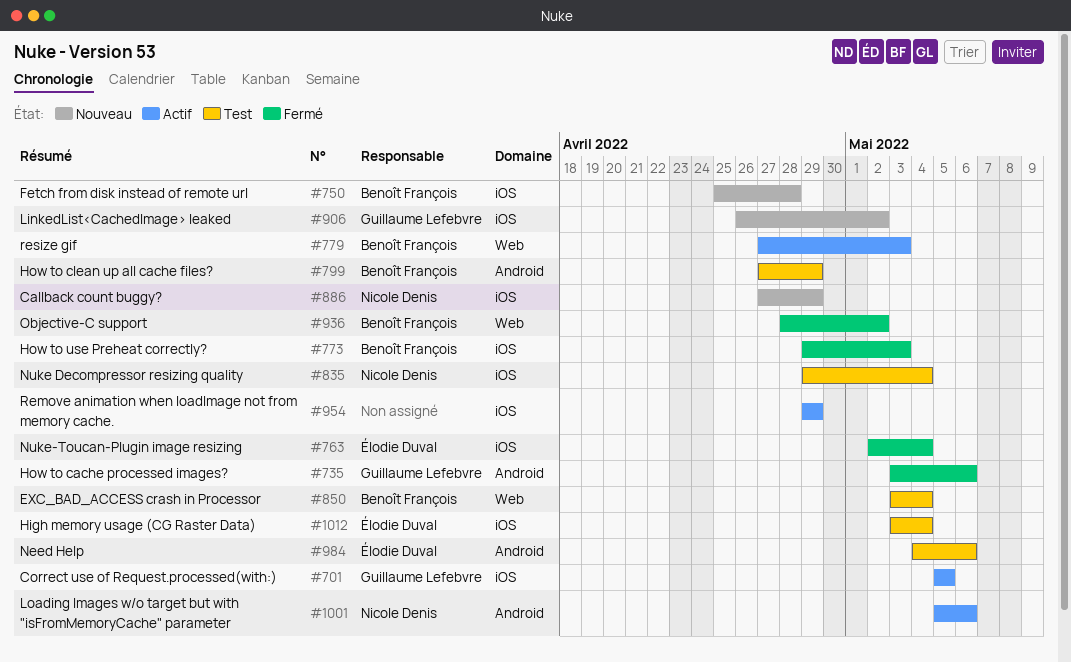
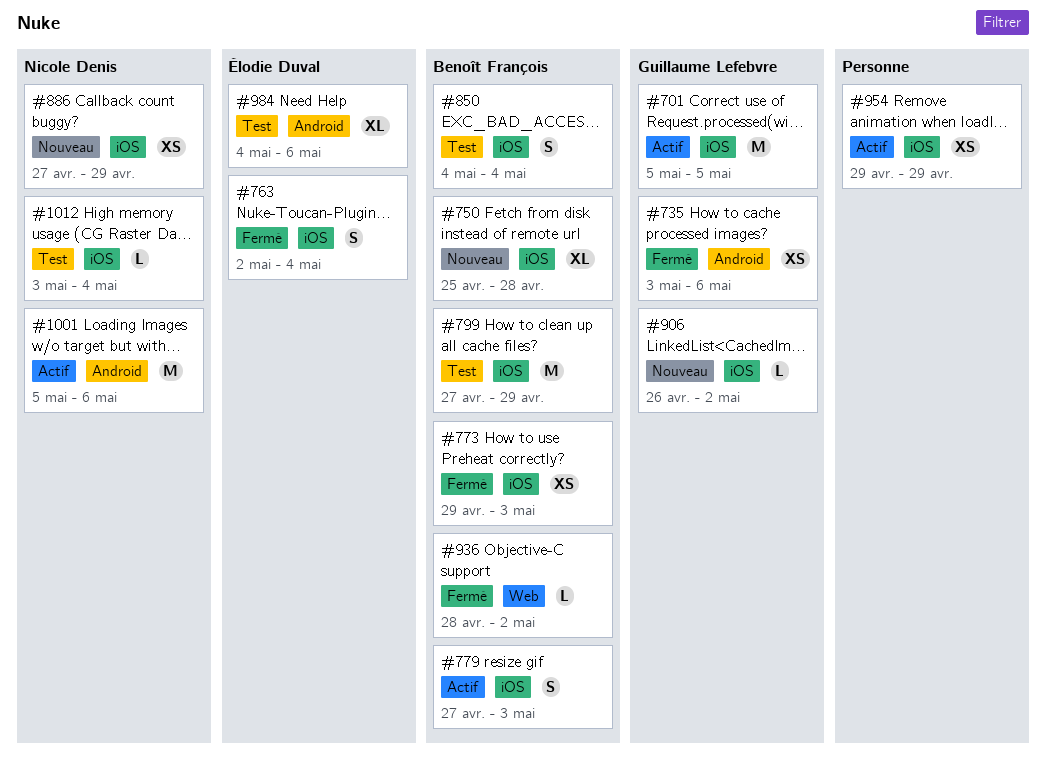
#779, label: Web -> iOS
#799, label: Android -> iOS
#835: present -> none
#850, label: Web -> iOS
#850, start: May 3 -> May 4
#1012, owner: Élodie Duval -> Nicole Denis

